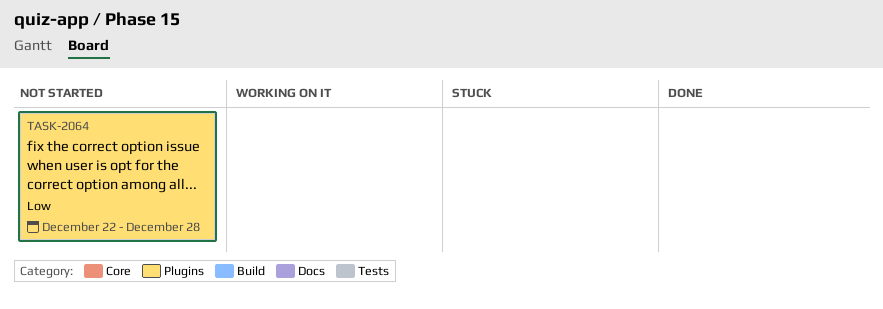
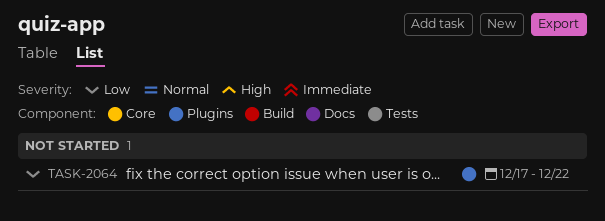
TASK-2064, start: Dec 22 -> Dec 17
TASK-2064, due: Dec 28 -> Dec 22

